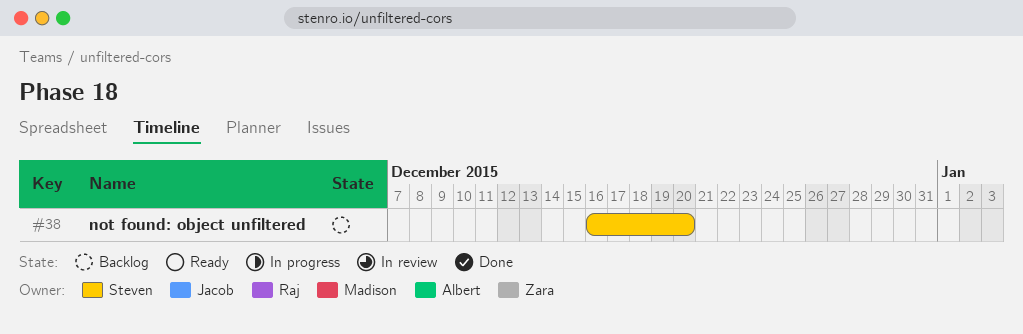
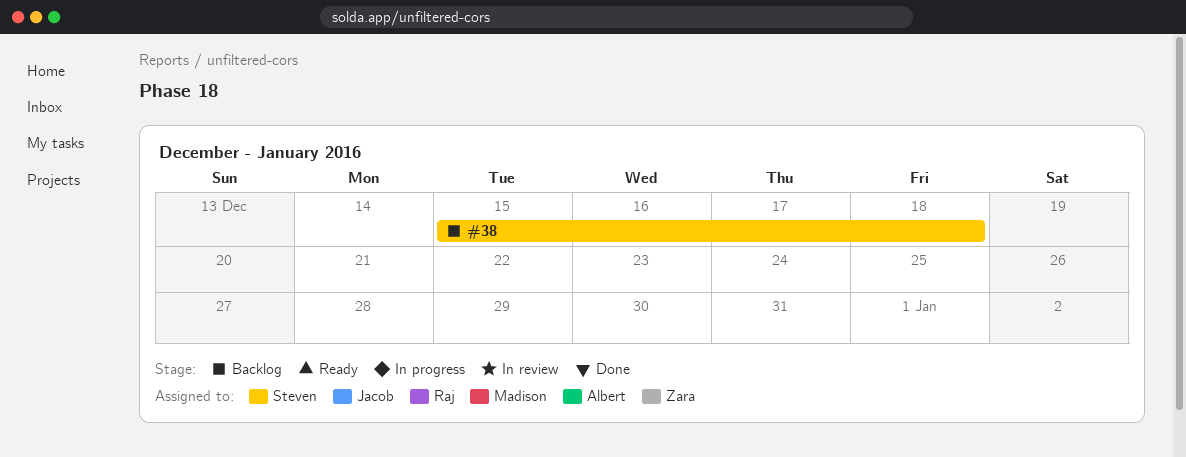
#38, start: Dec 16 -> Dec 15
#38, due: Dec 20 -> Dec 18

